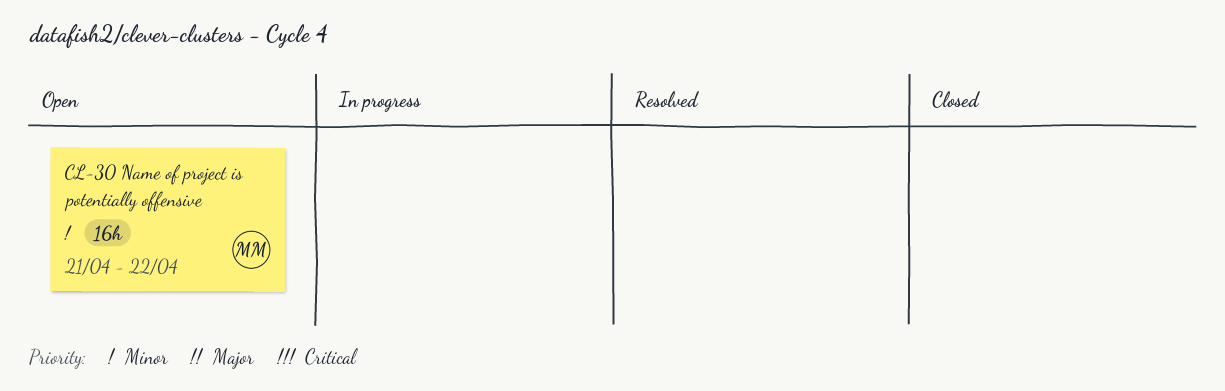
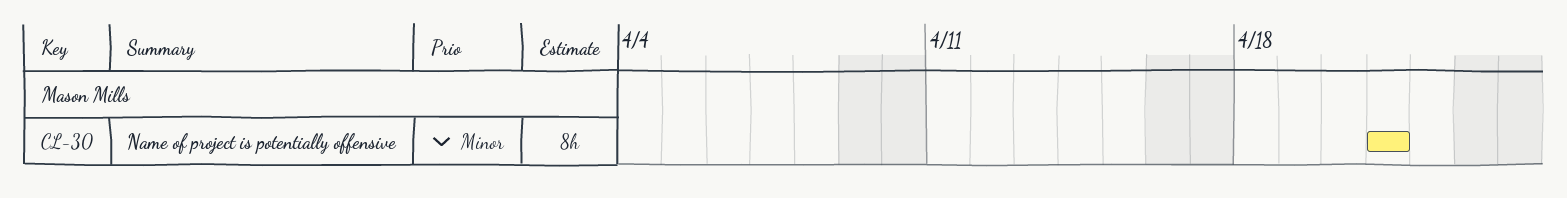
CL-30, estimate: 16h -> 8h
CL-30, due: Apr 22 -> Apr 21

